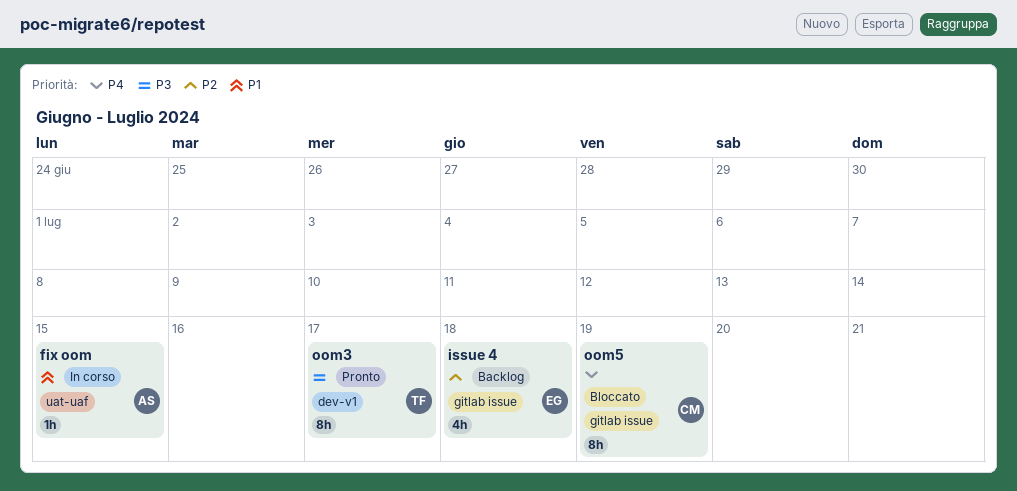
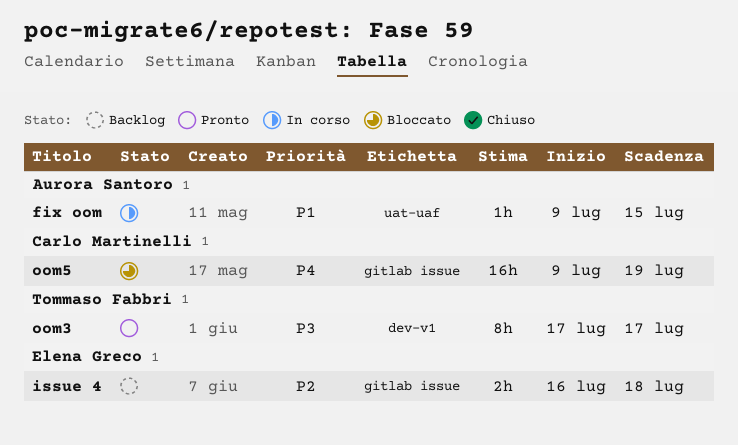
issue 4, estimate: 4h -> 2h
oom5, estimate: 8h -> 16h

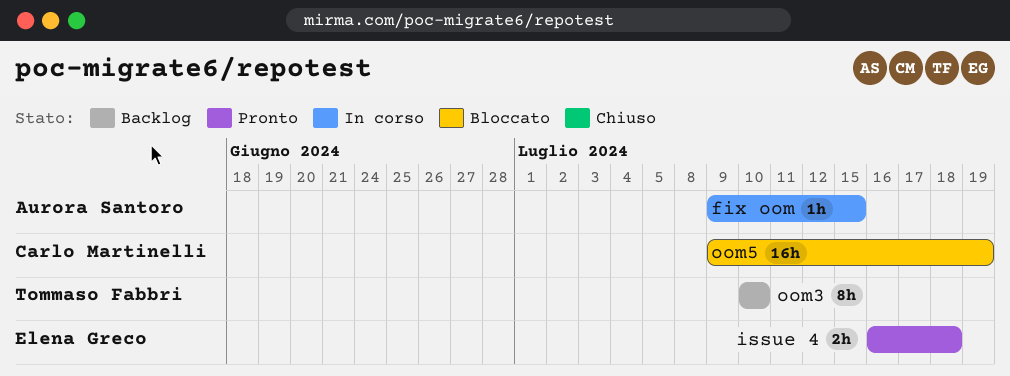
issue 4, status: Backlog -> Pronto
oom3, status: Pronto -> Backlog
oom3, start: Jul 17 -> Jul 10
oom3, due: Jul 17 -> Jul 10

